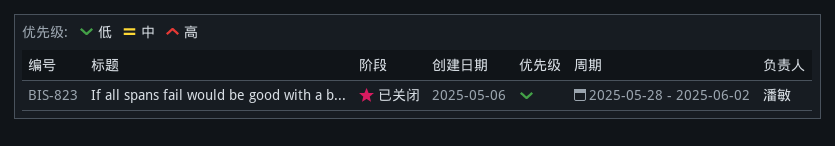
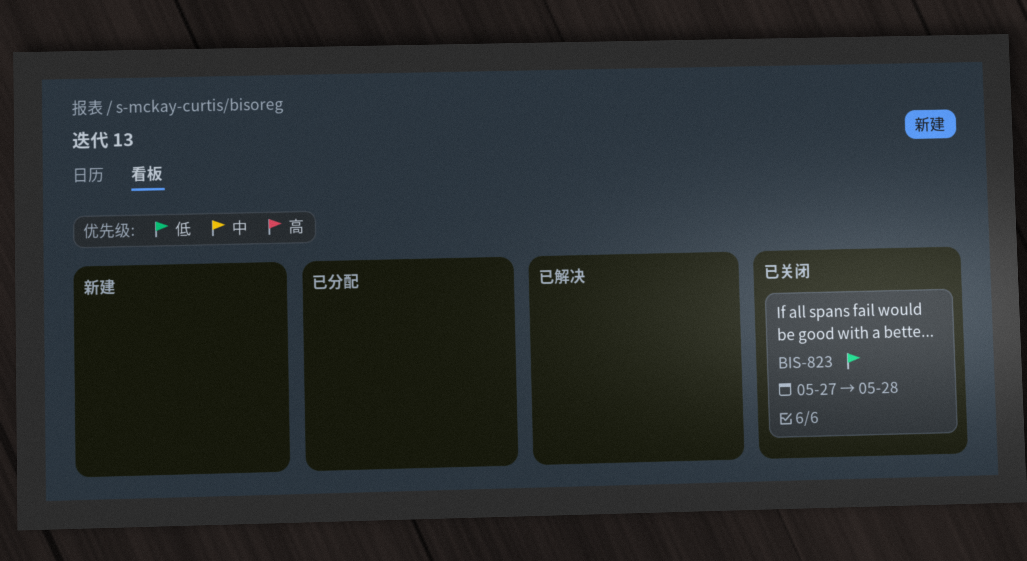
BIS-823, start: May 28 -> May 27
BIS-823, due: Jun 2 -> May 28

